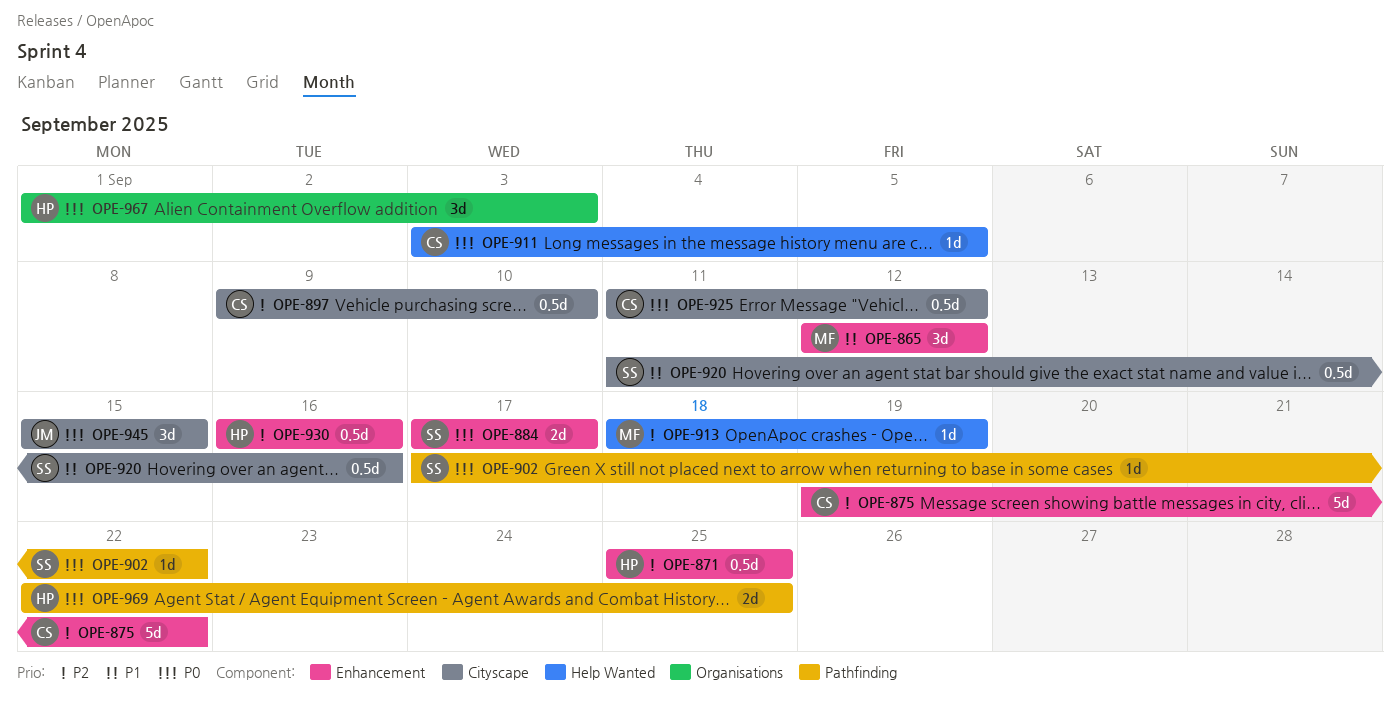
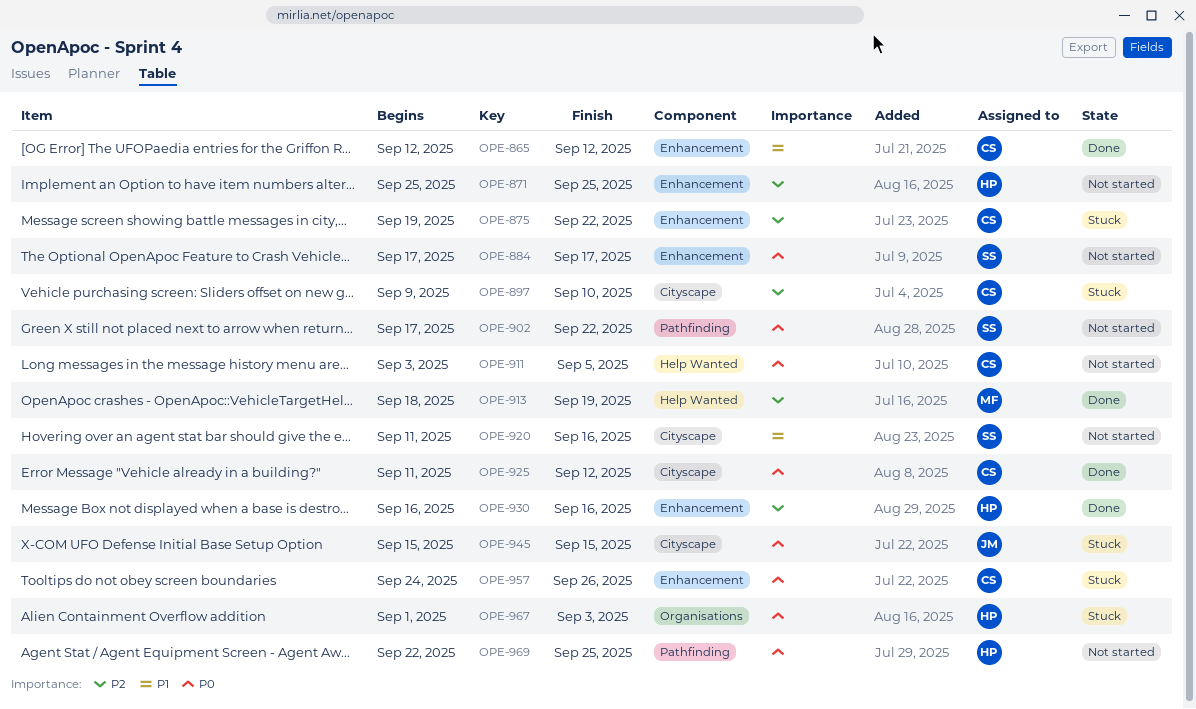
OPE-865, owner: MF -> CS
OPE-957: none -> present

